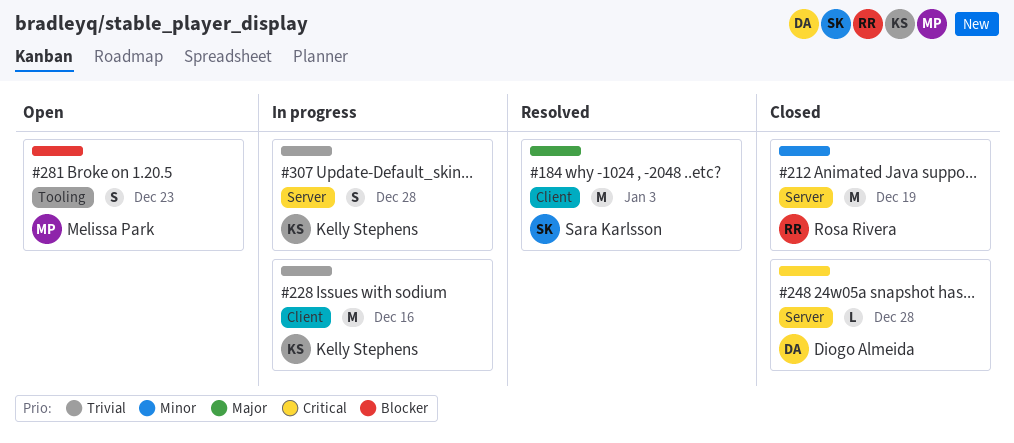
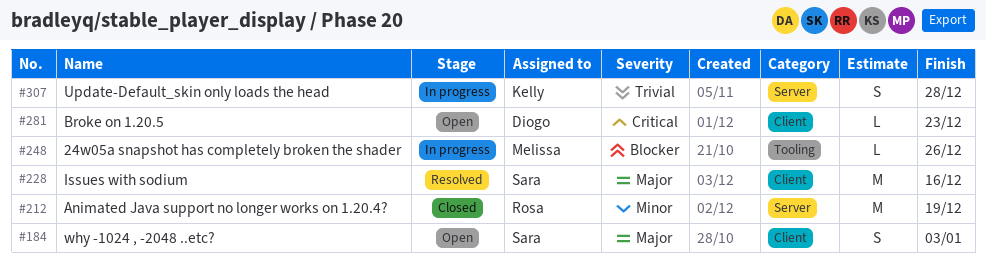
#184, status: Resolved -> Open
#184, estimate: M -> S
#228, status: In progress -> Resolved
#228, owner: Kelly Stephens -> Sara Karlsson
#228, priority: Trivial -> Major
#248, status: Closed -> In progress
#248, owner: Diogo Almeida -> Melissa Park
#248, priority: Critical -> Blocker
#248, label: Server -> Tooling
#248, due: Dec 28 -> Dec 26
#281, owner: Melissa Park -> Diogo Almeida
#281, priority: Blocker -> Critical
#281, label: Tooling -> Client
#281, estimate: S -> L

